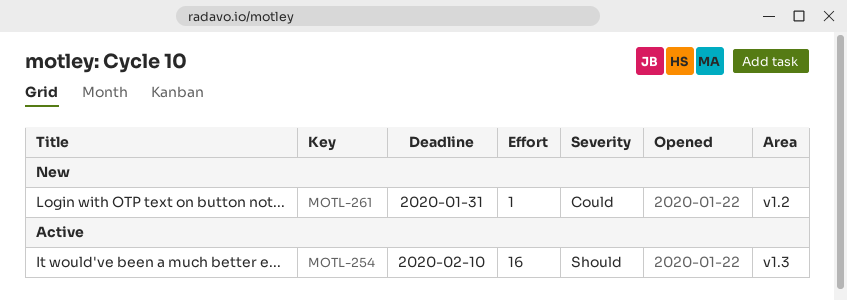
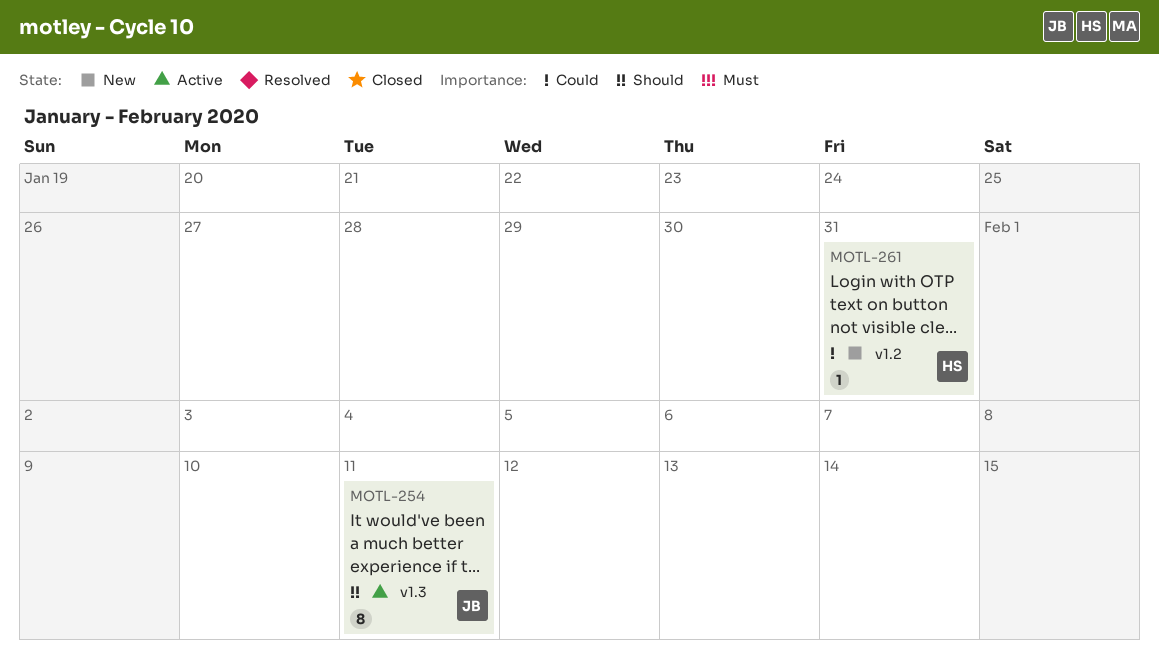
MOTL-254, estimate: 16 -> 8
MOTL-254, due: Feb 10 -> Feb 11

